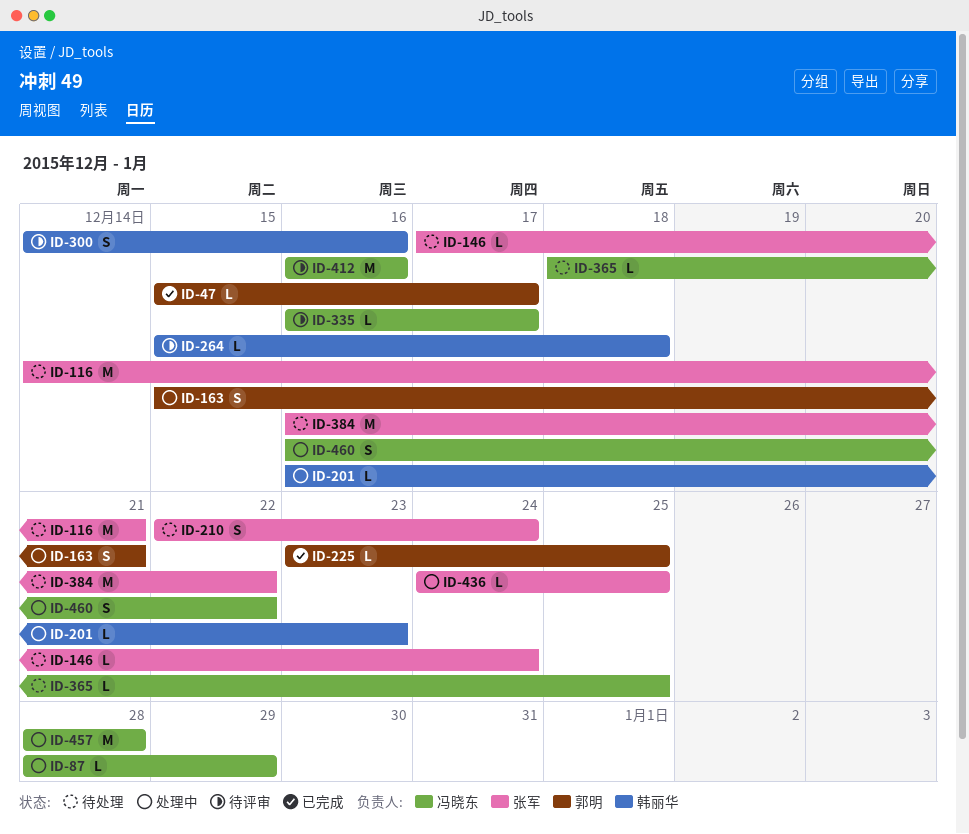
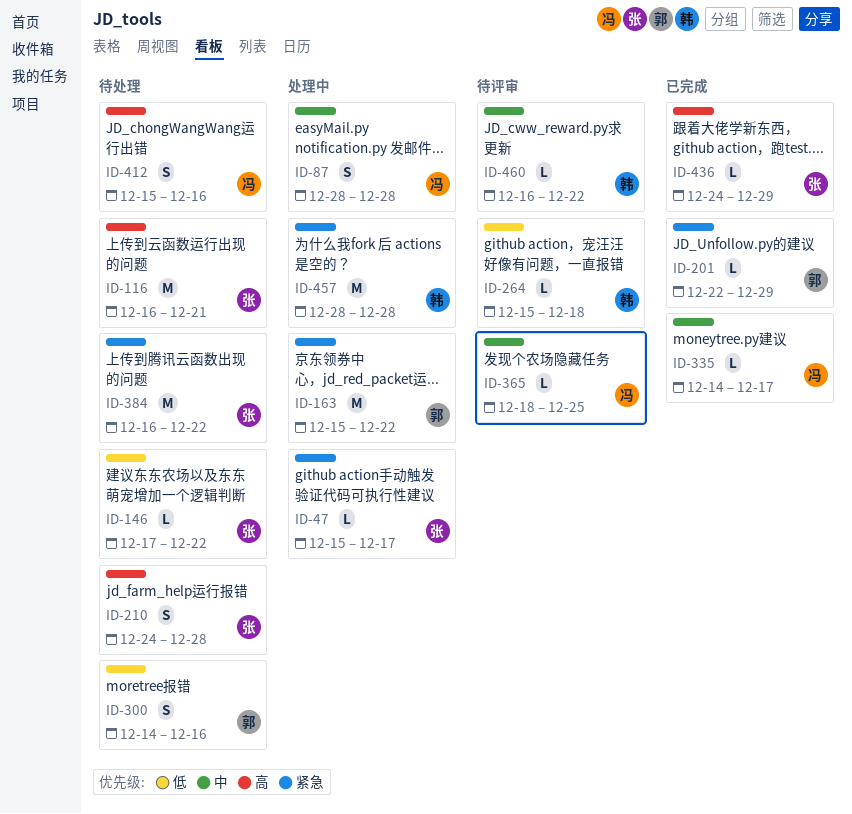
ID-47, status: 已完成 -> 处理中
ID-47, owner: 郭明 -> 张军
ID-87, estimate: L -> S
ID-87, due: Dec 29 -> Dec 28
ID-116, start: Dec 14 -> Dec 16
ID-146, due: Dec 24 -> Dec 22
ID-163, estimate: S -> M
ID-163, due: Dec 21 -> Dec 22
ID-201, status: 处理中 -> 已完成
ID-201, owner: 韩丽华 -> 郭明
ID-201, start: Dec 16 -> Dec 22
ID-201, due: Dec 23 -> Dec 29
ID-210, start: Dec 22 -> Dec 24
ID-210, due: Dec 24 -> Dec 28
ID-225: present -> none
ID-300, status: 待评审 -> 待处理
ID-300, owner: 韩丽华 -> 郭明
ID-335, status: 待评审 -> 已完成
ID-335, start: Dec 16 -> Dec 14
ID-365, status: 待处理 -> 待评审
ID-412, status: 待评审 -> 待处理
ID-412, estimate: M -> S
ID-412, start: Dec 16 -> Dec 15
ID-436, status: 处理中 -> 已完成
ID-436, due: Dec 25 -> Dec 29
ID-457, owner: 冯晓东 -> 韩丽华
ID-460, status: 处理中 -> 待评审
ID-460, owner: 冯晓东 -> 韩丽华
ID-460, estimate: S -> L

